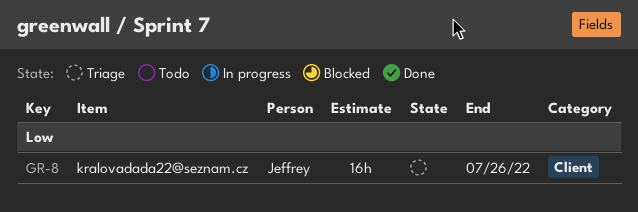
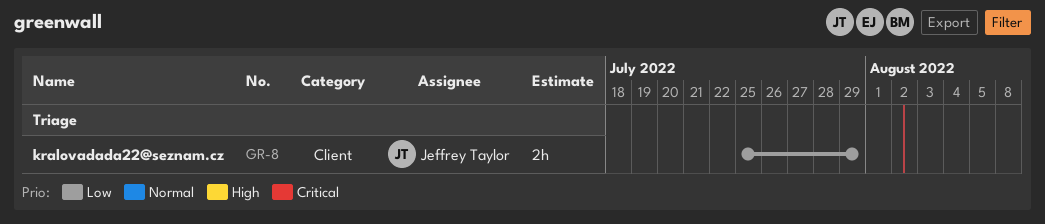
GR-8, estimate: 16h -> 2h
GR-8, due: Jul 26 -> Jul 29

